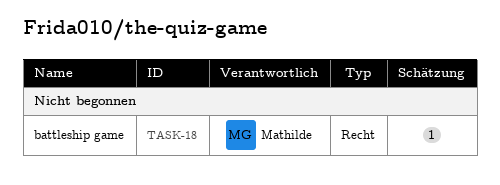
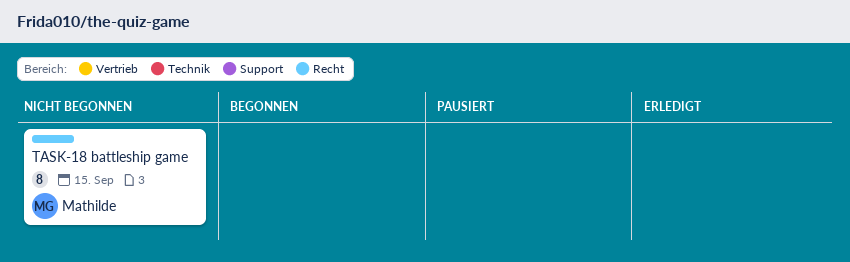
TASK-18, estimate: 1 -> 8

